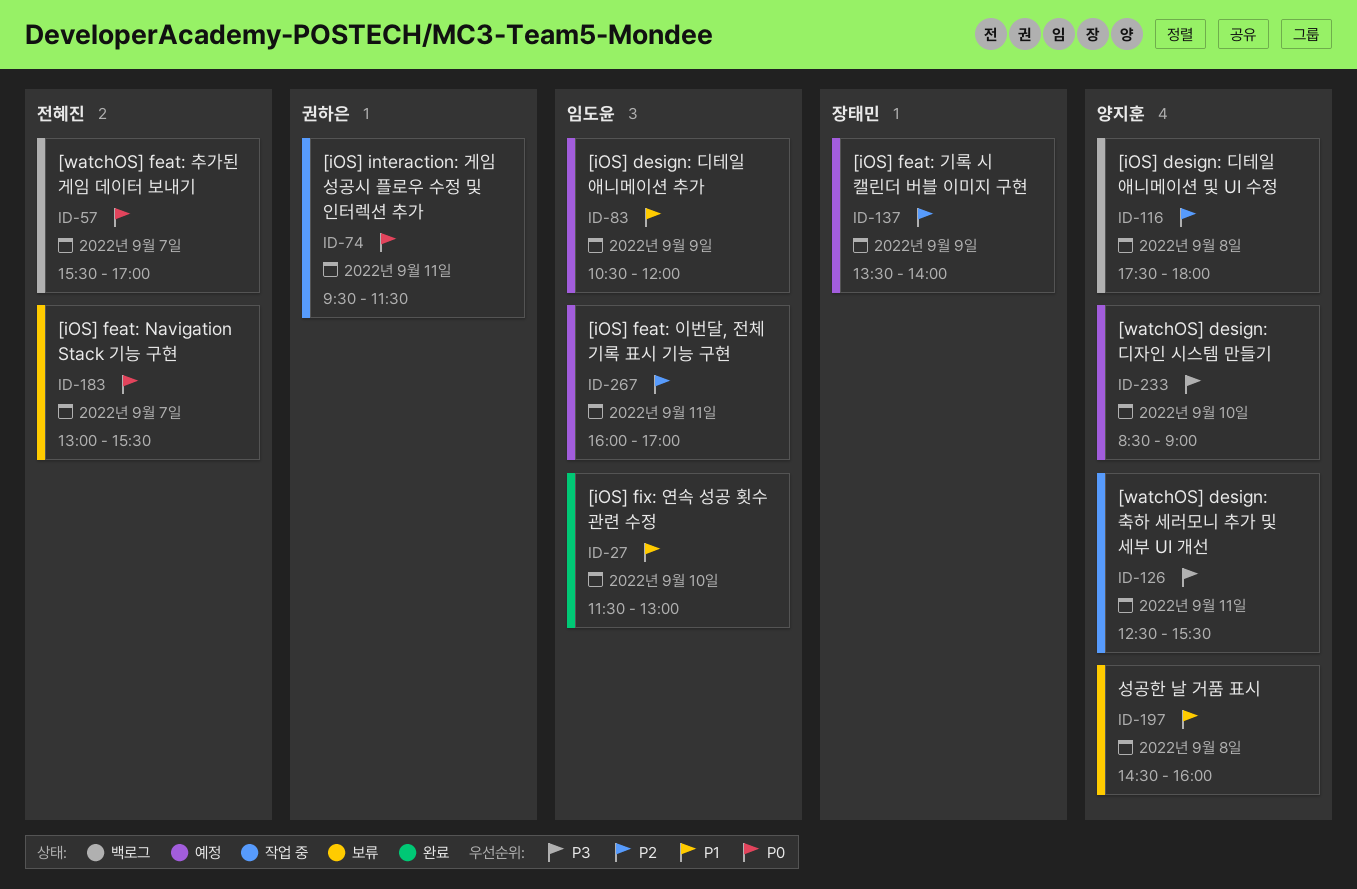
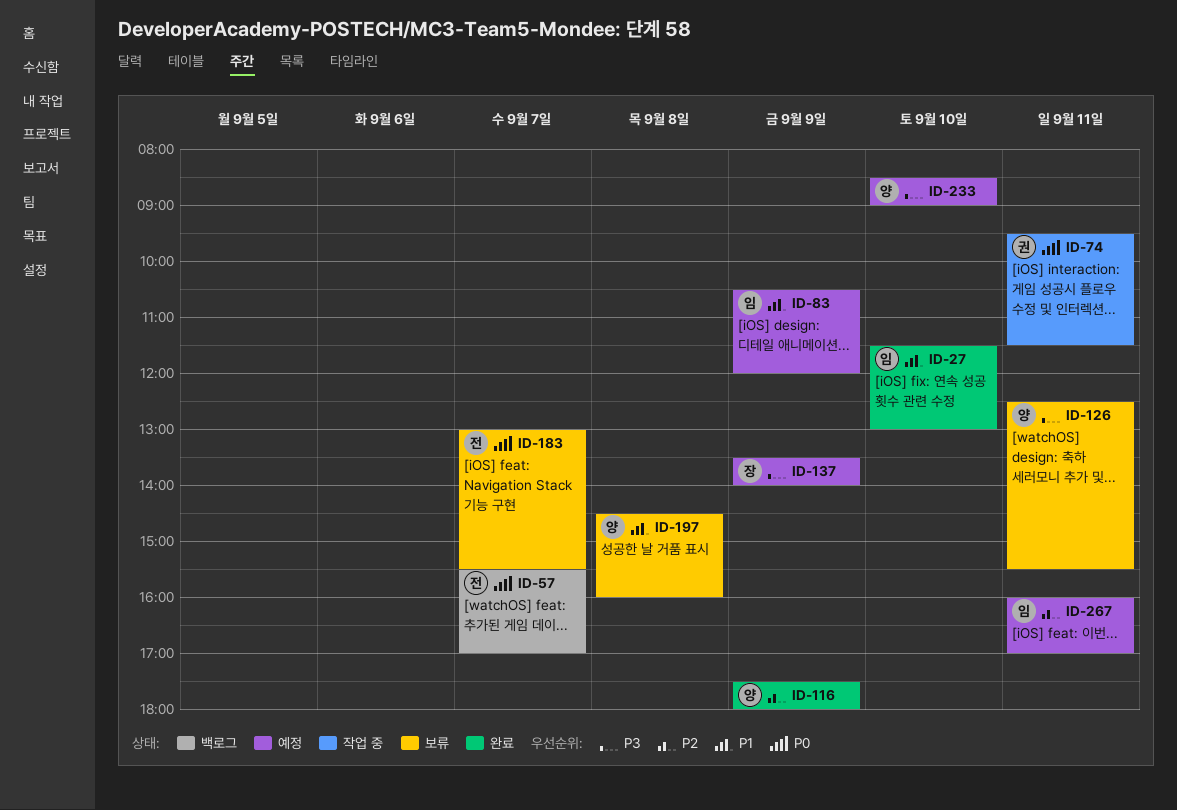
ID-116, status: 백로그 -> 완료
ID-116, day: Sep 8 -> Sep 9
ID-126, status: 작업 중 -> 보류
ID-137, priority: P2 -> P3

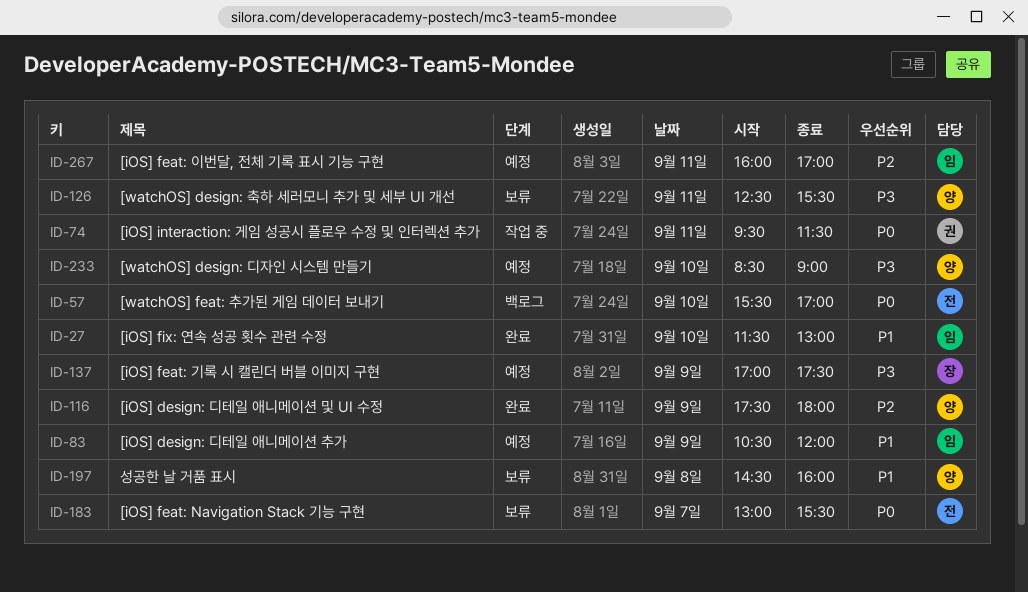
ID-57, day: Sep 7 -> Sep 10
ID-137, begins: 13:30 -> 17:00
ID-137, ends: 14:00 -> 17:30

